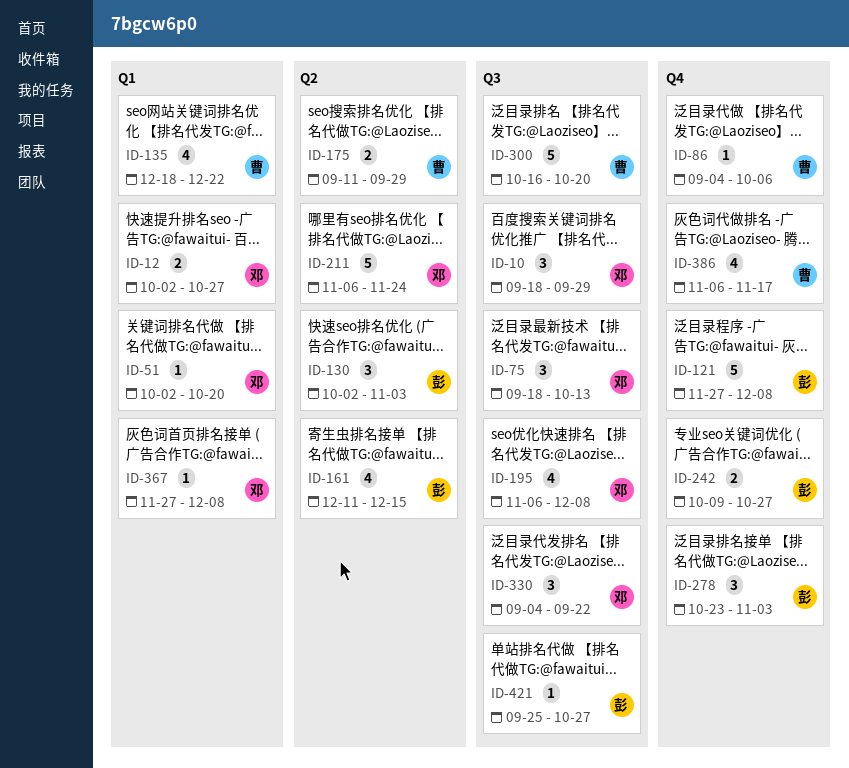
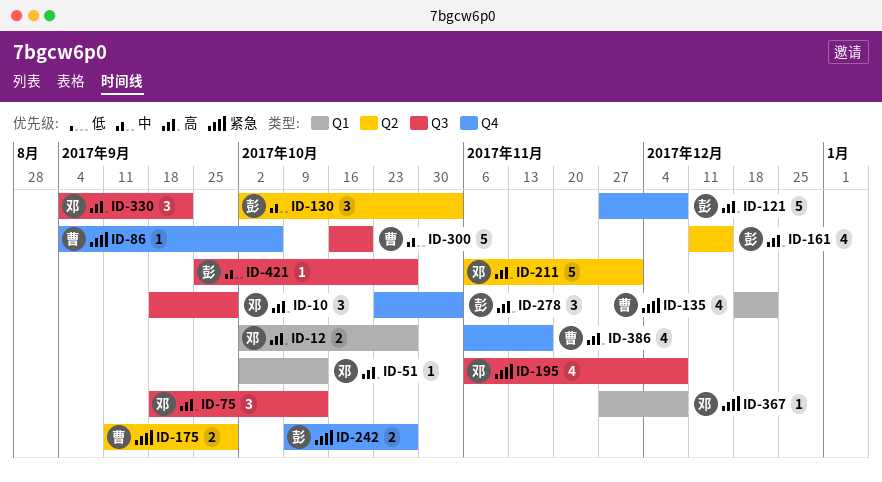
ID-51, due: Oct 20 -> Oct 13
ID-211, due: Nov 24 -> Dec 1

